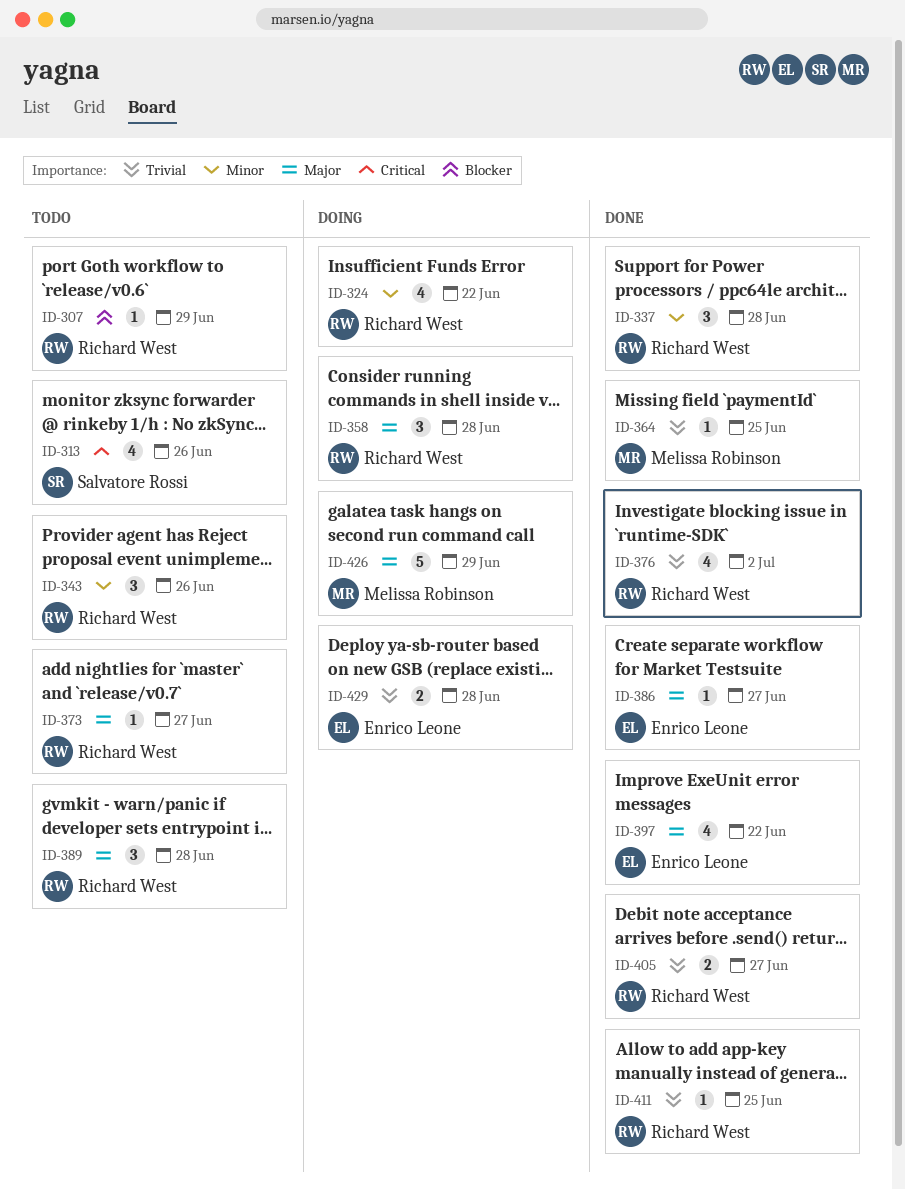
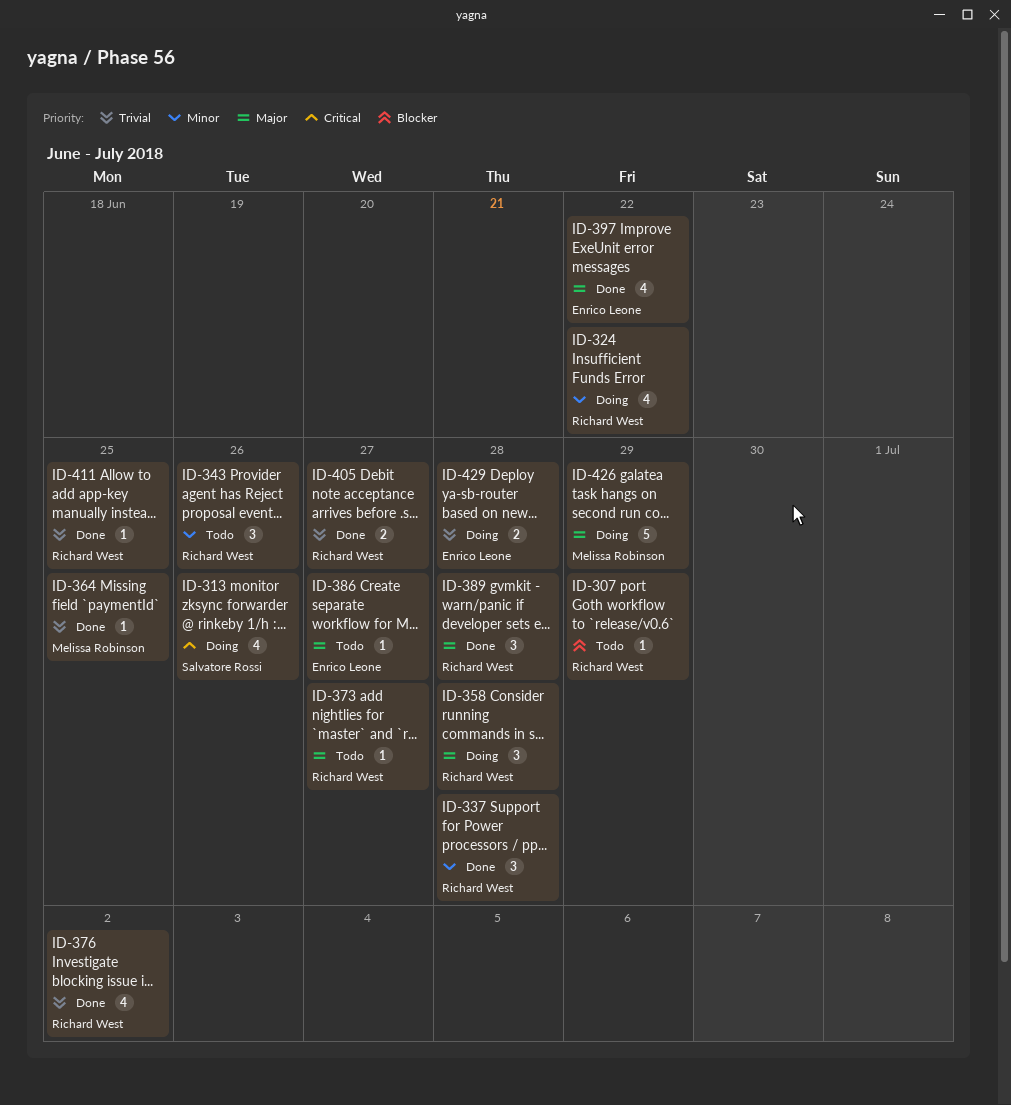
ID-313, status: Todo -> Doing
ID-386, status: Done -> Todo
ID-389, status: Todo -> Done

